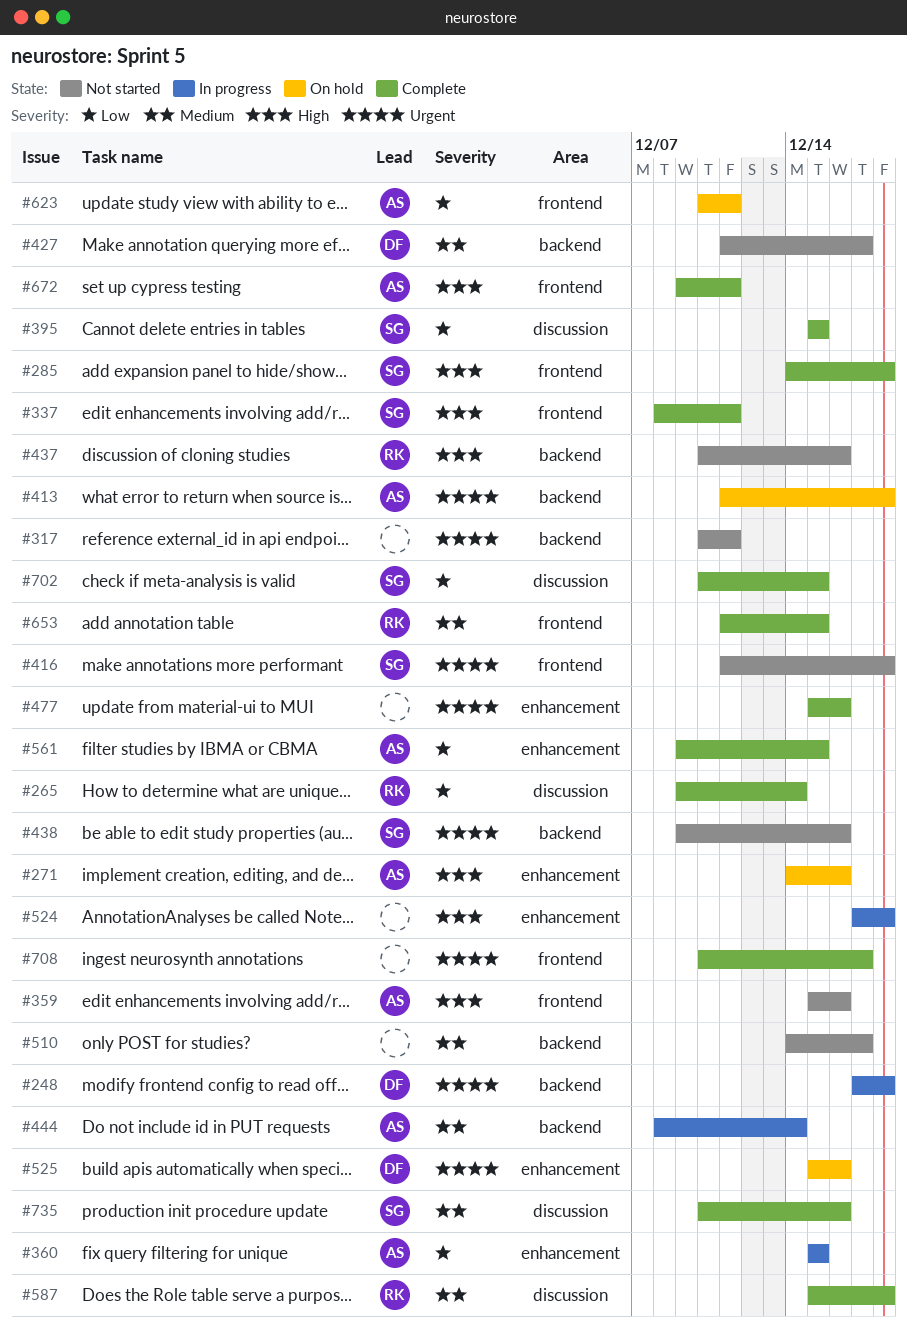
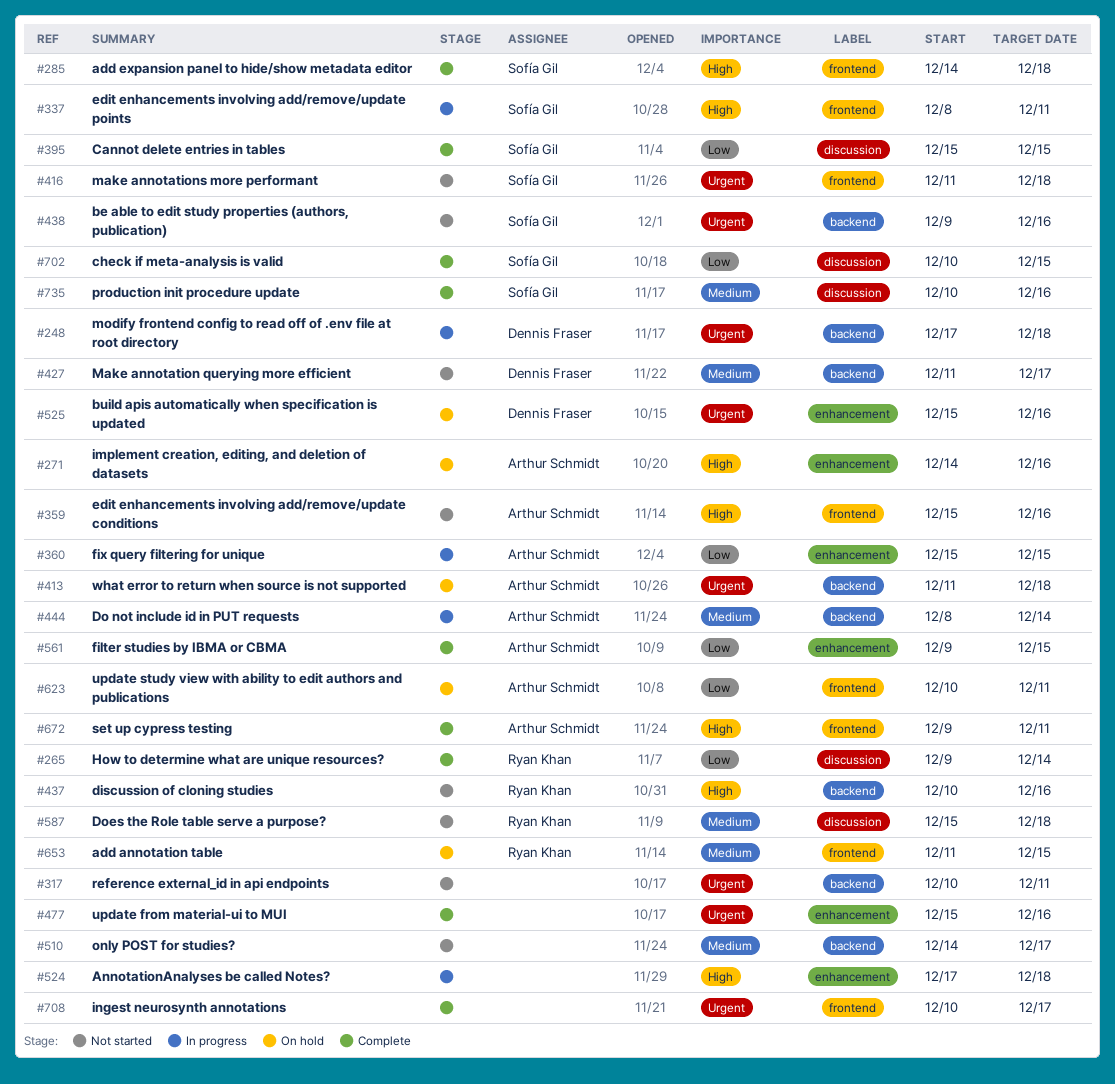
#337, status: Complete -> In progress
#587, status: Complete -> Not started
#653, status: Complete -> On hold

